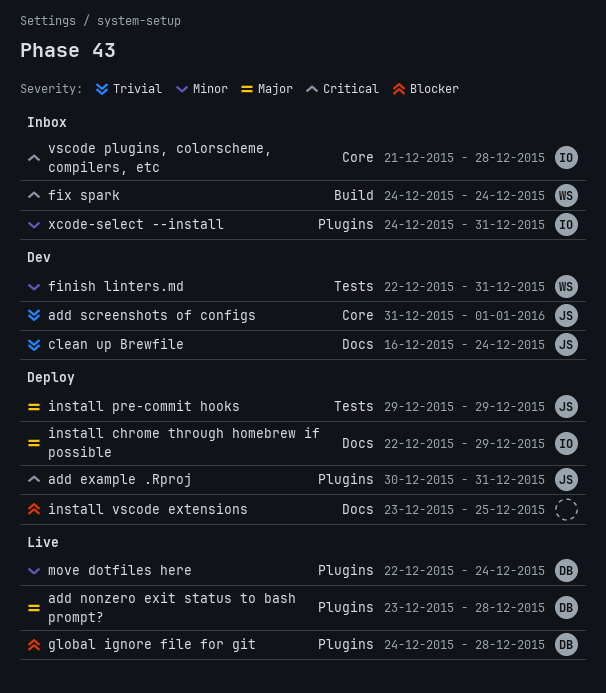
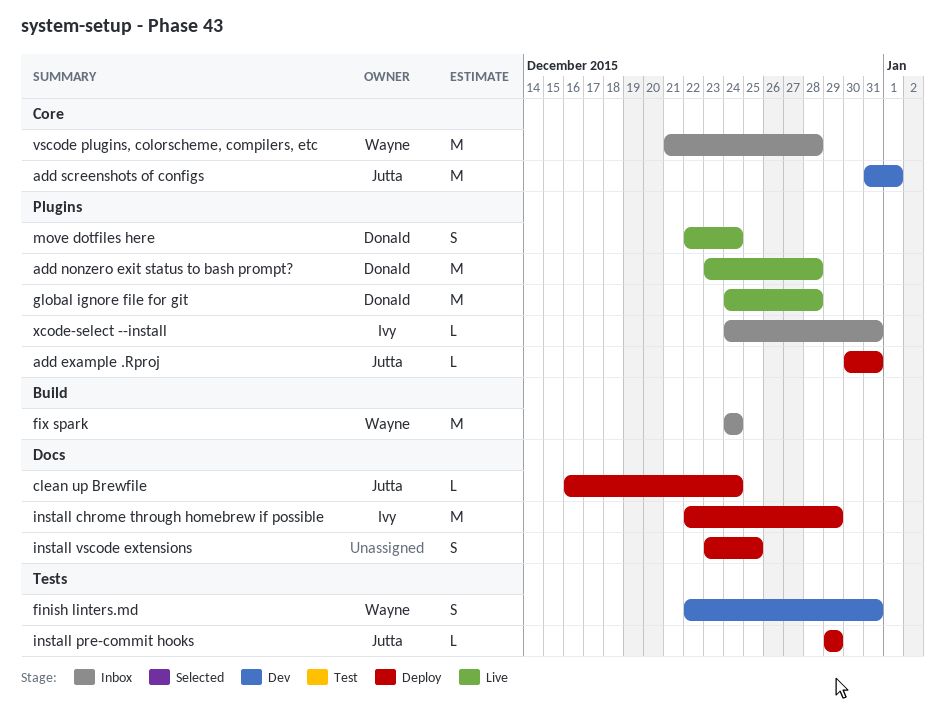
clean up Brewfile, status: Dev -> Deploy
vscode plugins, colorscheme, compilers, etc, owner: Ivy -> Wayne

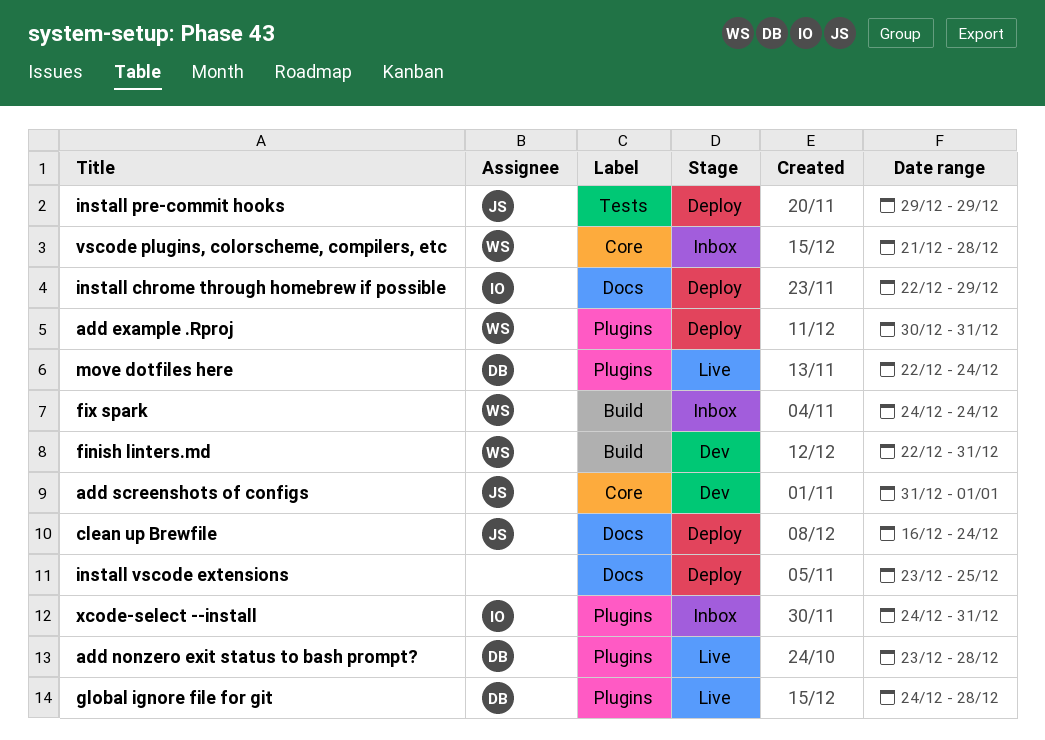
add example .Rproj, owner: Jutta -> Wayne
finish linters.md, label: Tests -> Build

